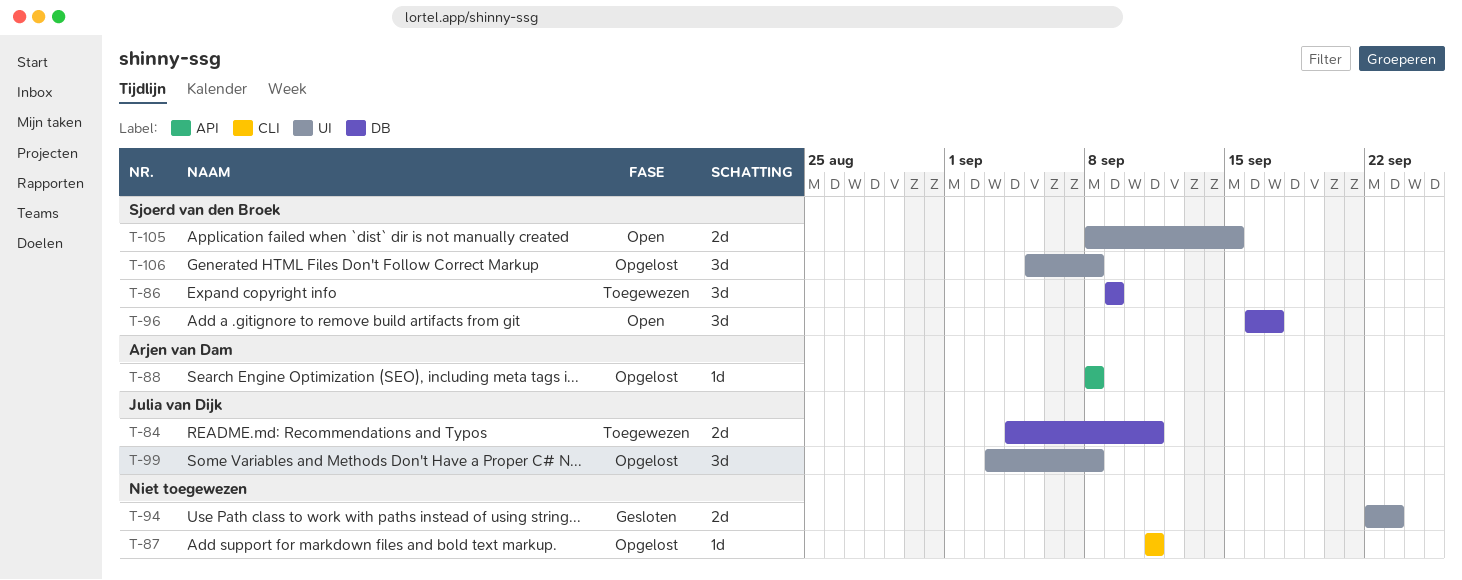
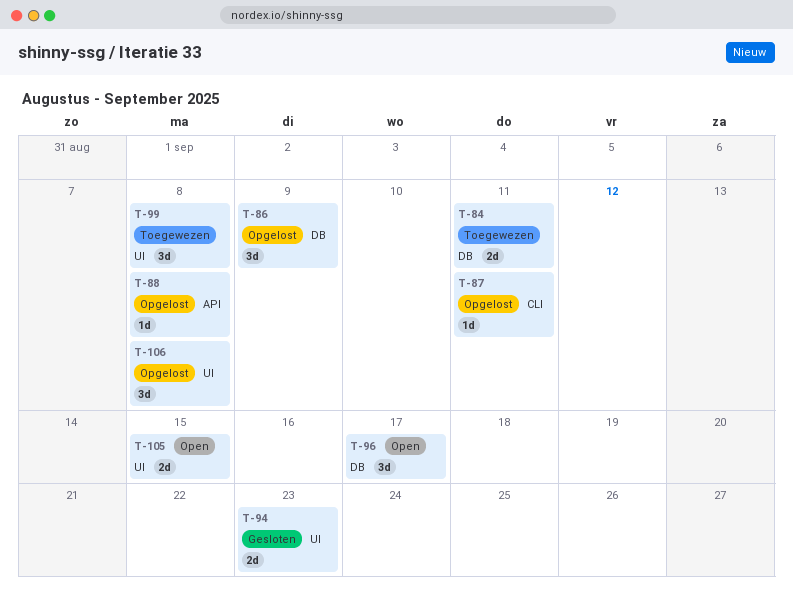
T-86, status: Toegewezen -> Opgelost
T-99, status: Opgelost -> Toegewezen

